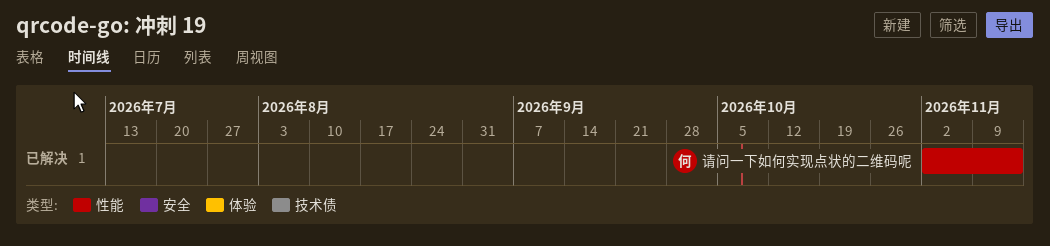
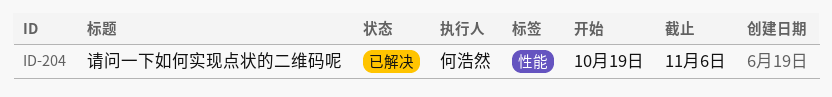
请问一下如何实现点状的二维码呢, start: Nov 2 -> Oct 19
请问一下如何实现点状的二维码呢, due: Nov 13 -> Nov 6

